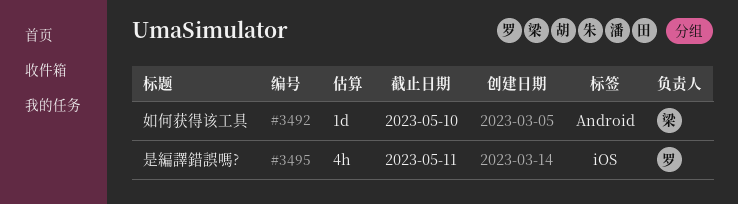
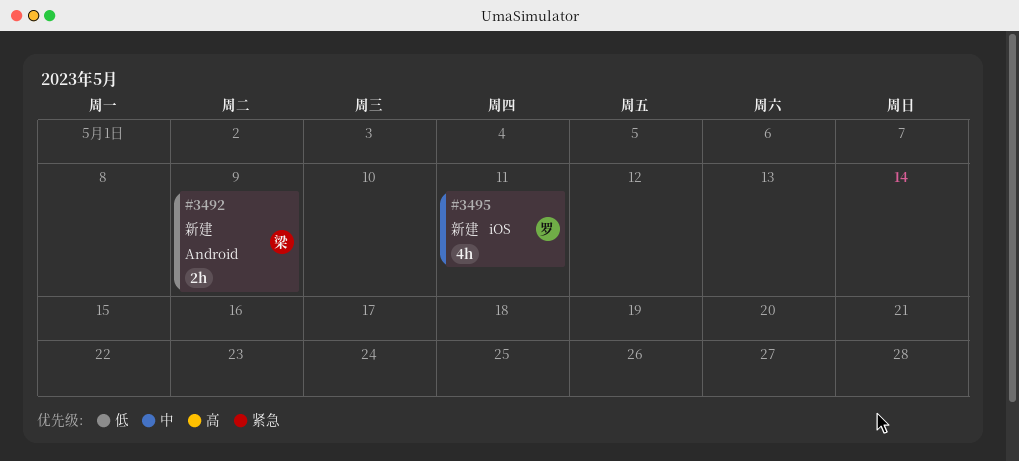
#3492, estimate: 1d -> 2h
#3492, due: May 10 -> May 9

